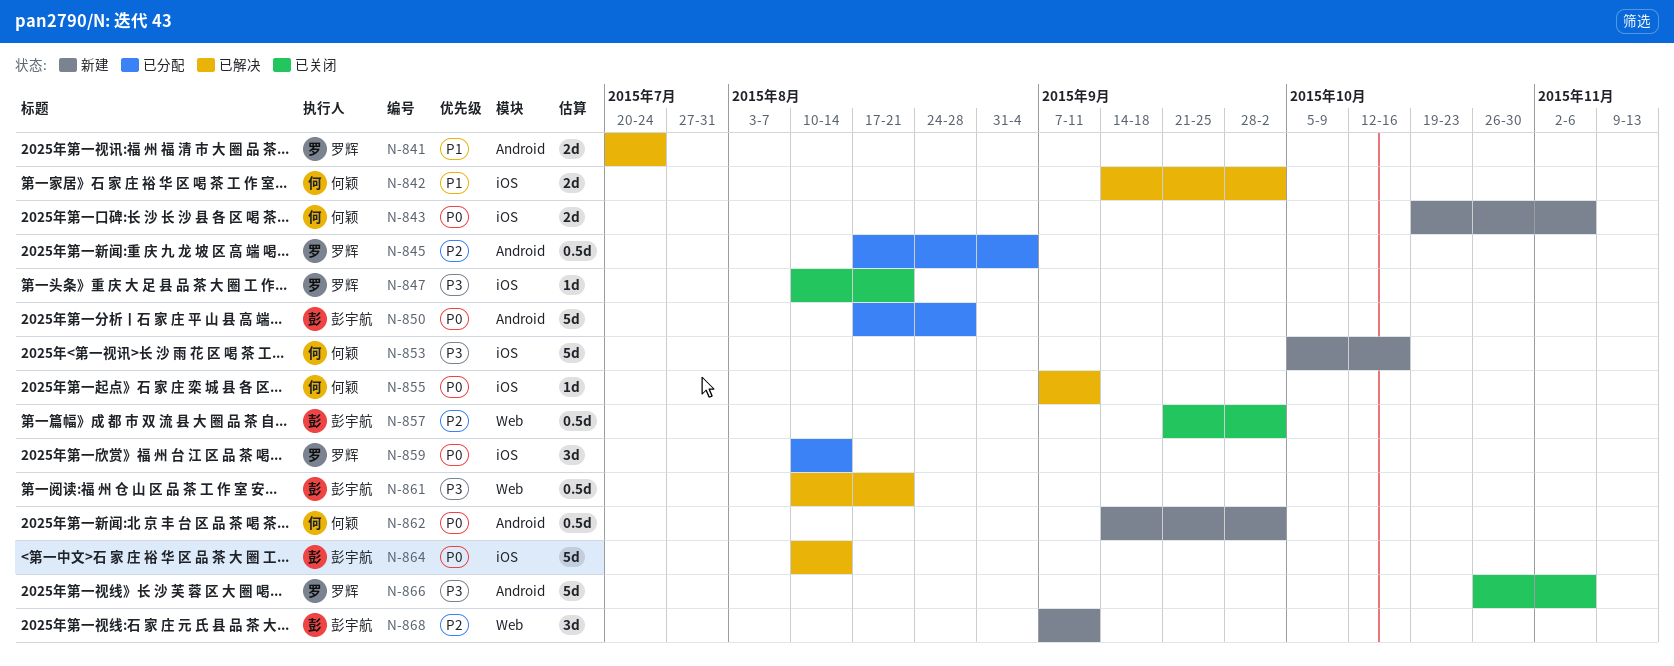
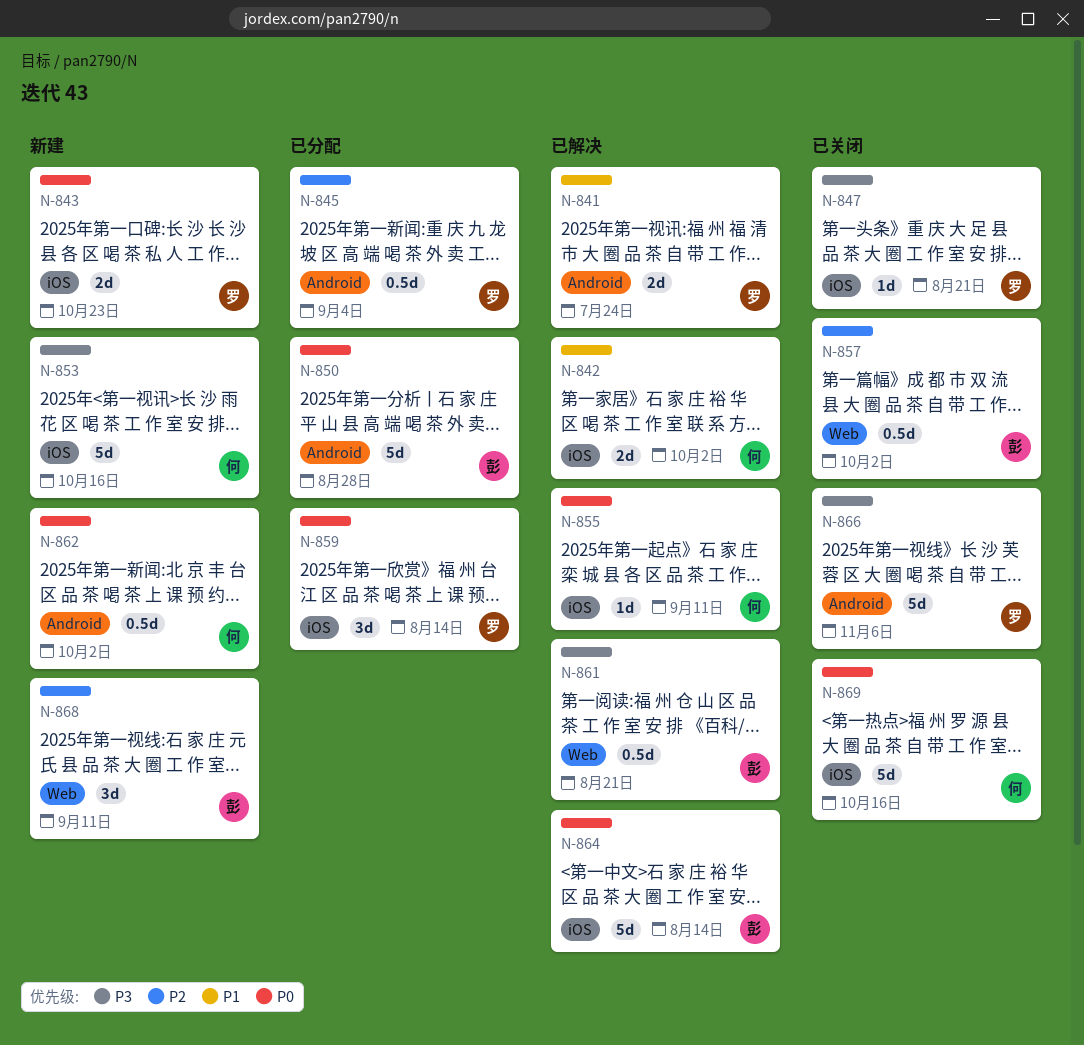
N-843, owner: 何颖 -> 罗辉
N-843, due: Nov 6 -> Oct 23
N-869: none -> present

